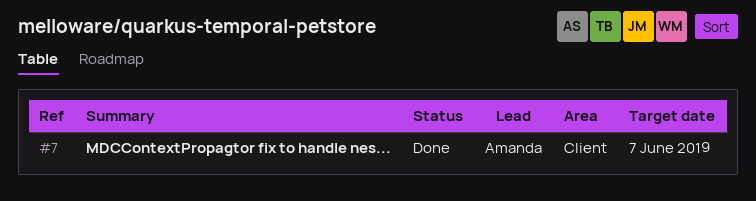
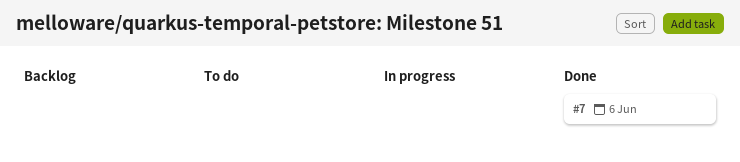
#7, due: Jun 7 -> Jun 6

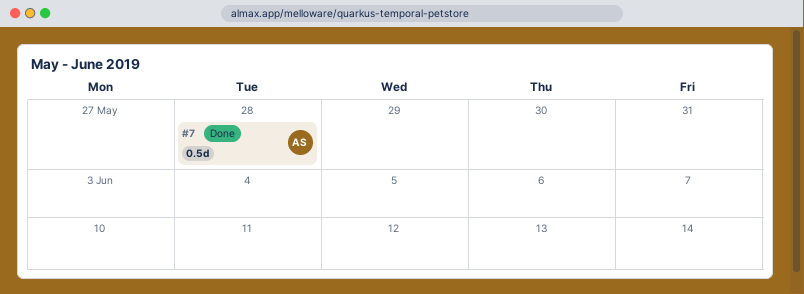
#7, due: Jun 6 -> May 28

